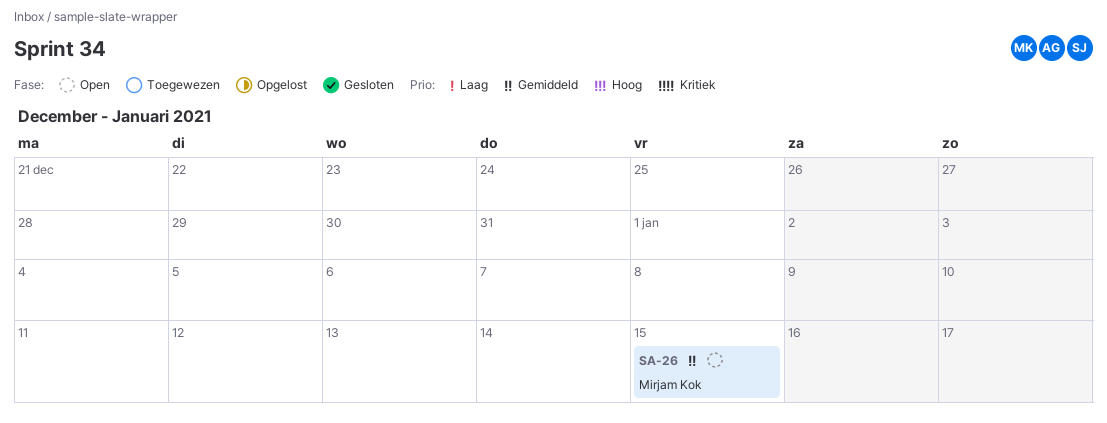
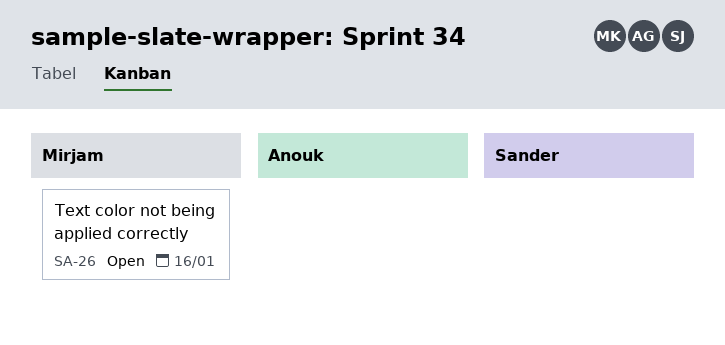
SA-26, due: Jan 15 -> Jan 16

